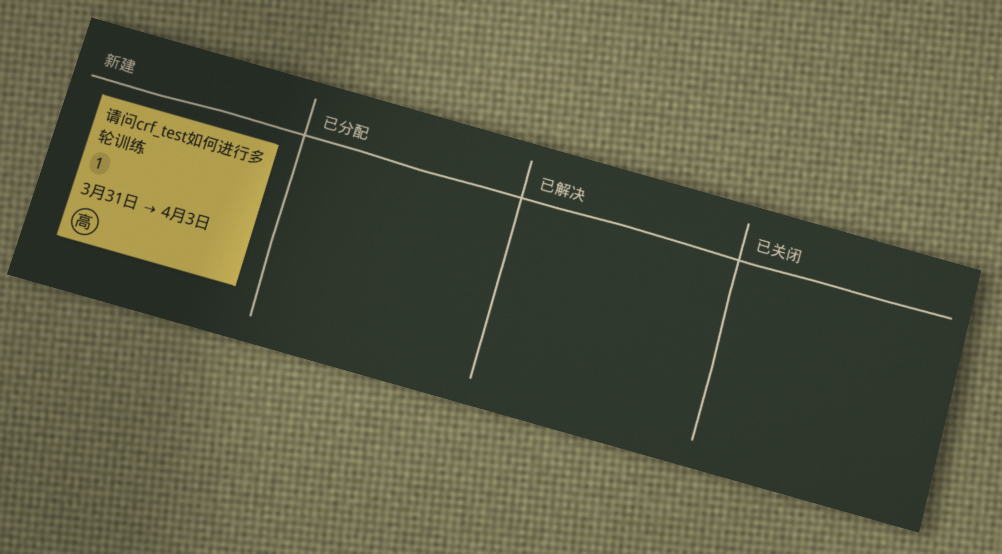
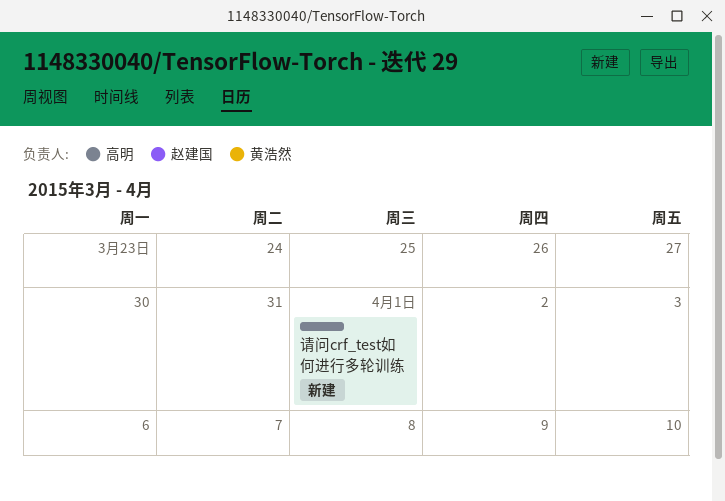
请问crf_test如何进行多轮训练, due: Apr 3 -> Apr 1

